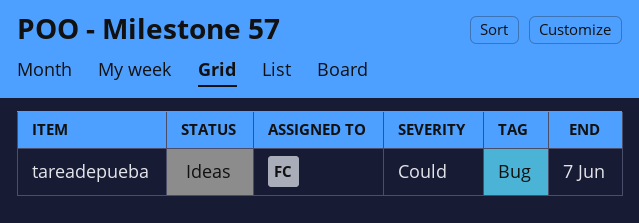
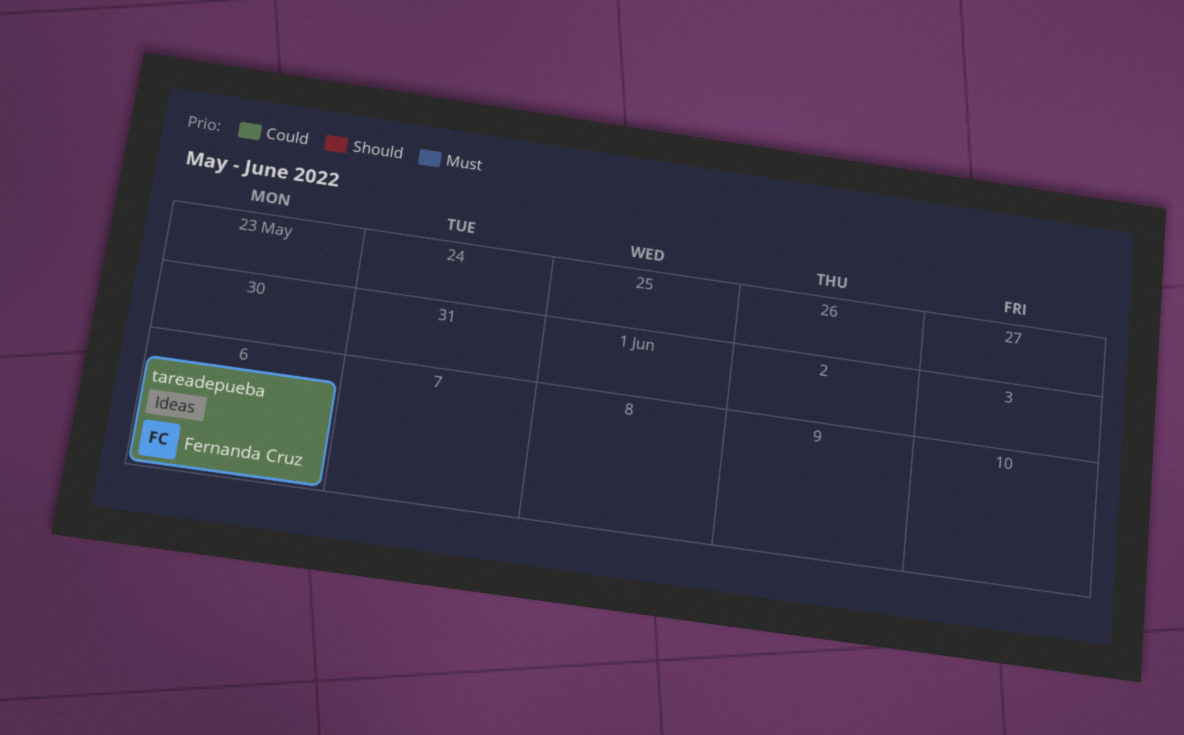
tareadepueba, due: Jun 7 -> Jun 6

